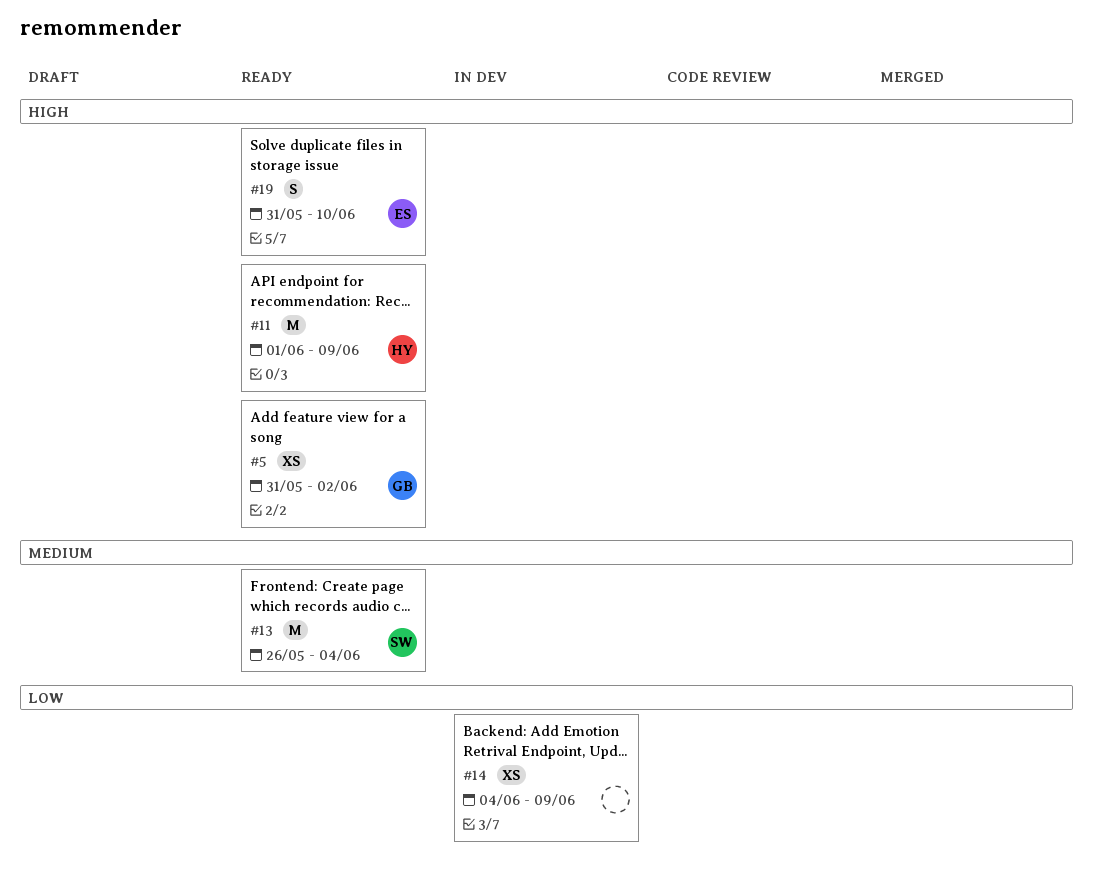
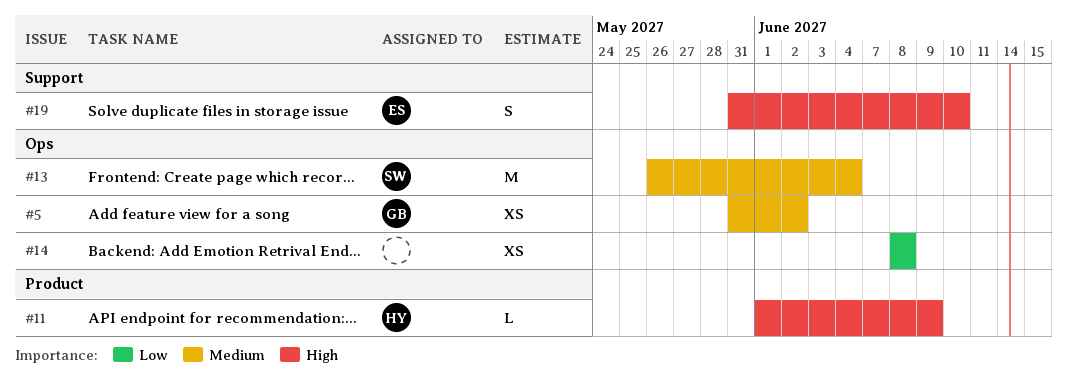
#5, priority: High -> Medium
#11, estimate: M -> L
#14, start: Jun 4 -> Jun 8
#14, due: Jun 9 -> Jun 8

